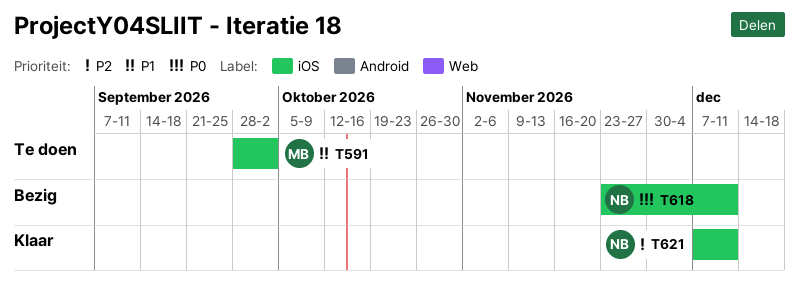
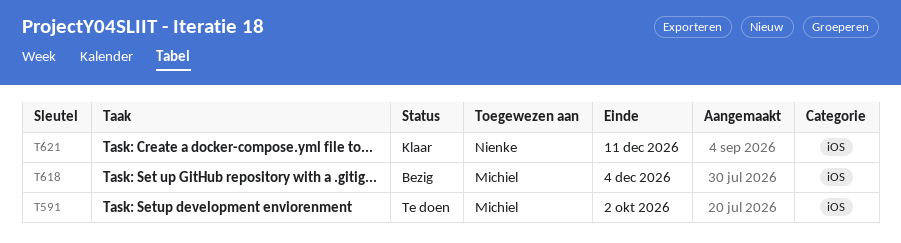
T618, owner: Nienke -> Michiel
T618, due: Dec 11 -> Dec 4

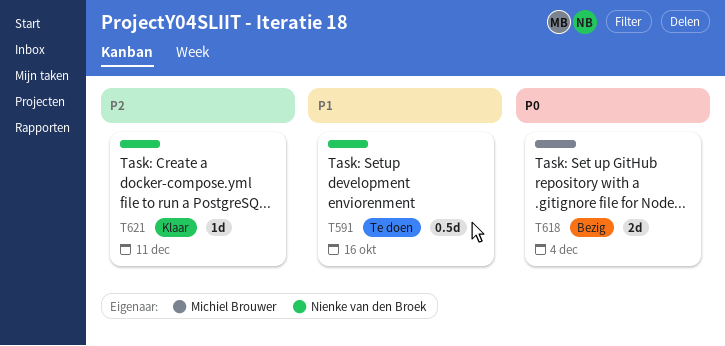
T591, owner: Michiel Brouwer -> Nienke van den Broek
T591, due: Oct 2 -> Oct 16

